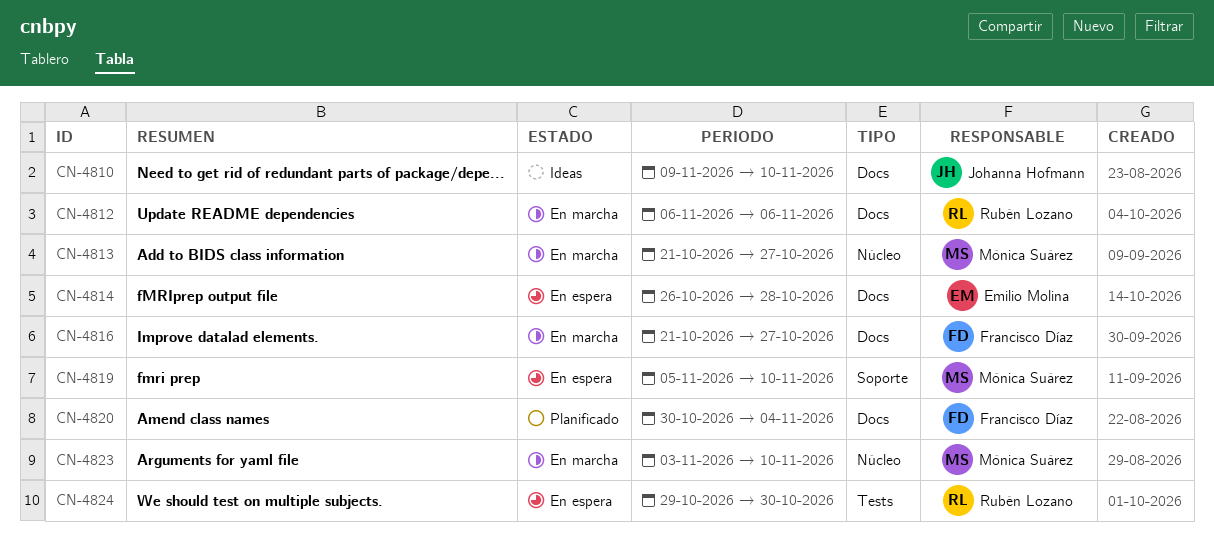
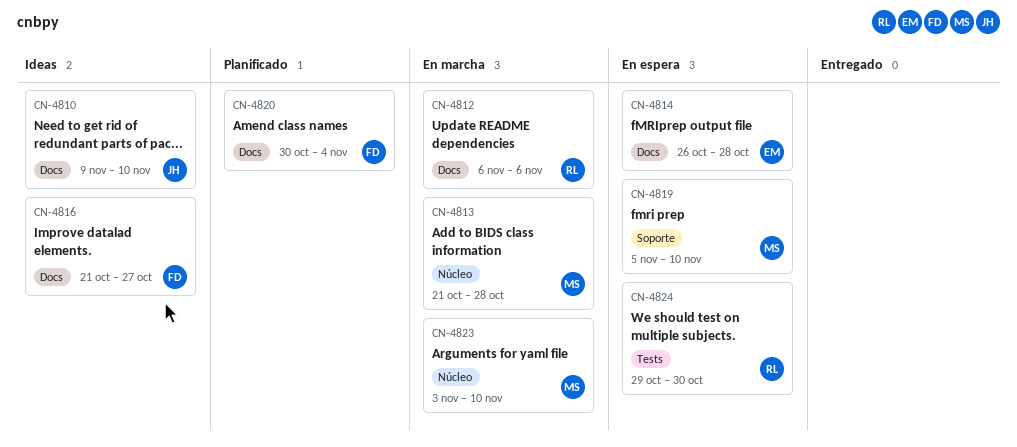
CN-4813, due: Oct 27 -> Oct 28
CN-4816, status: En marcha -> Ideas

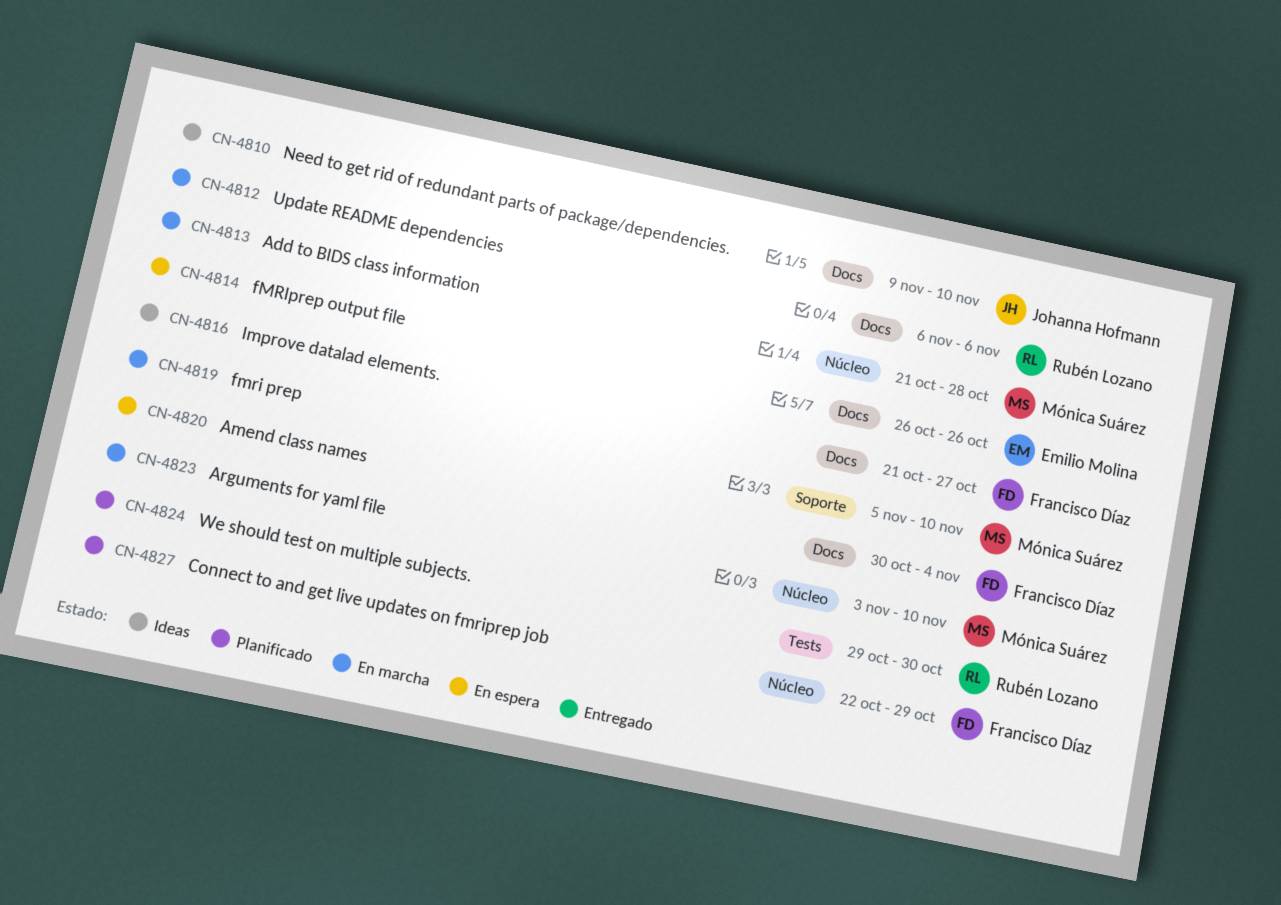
CN-4814, due: Oct 28 -> Oct 26
CN-4819, status: En espera -> En marcha
CN-4820, status: Planificado -> En espera
CN-4824, status: En espera -> Planificado
CN-4827: none -> present

